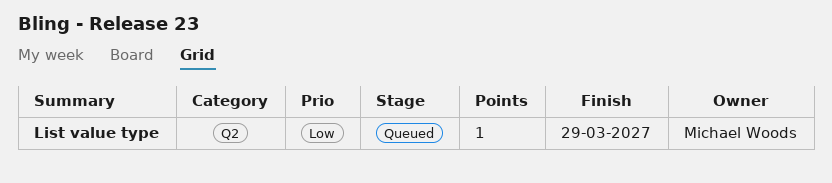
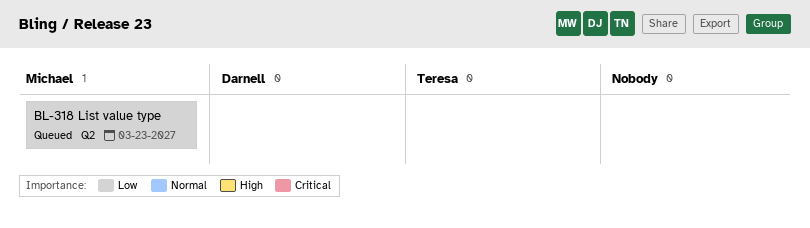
List value type, due: Mar 29 -> Mar 23

